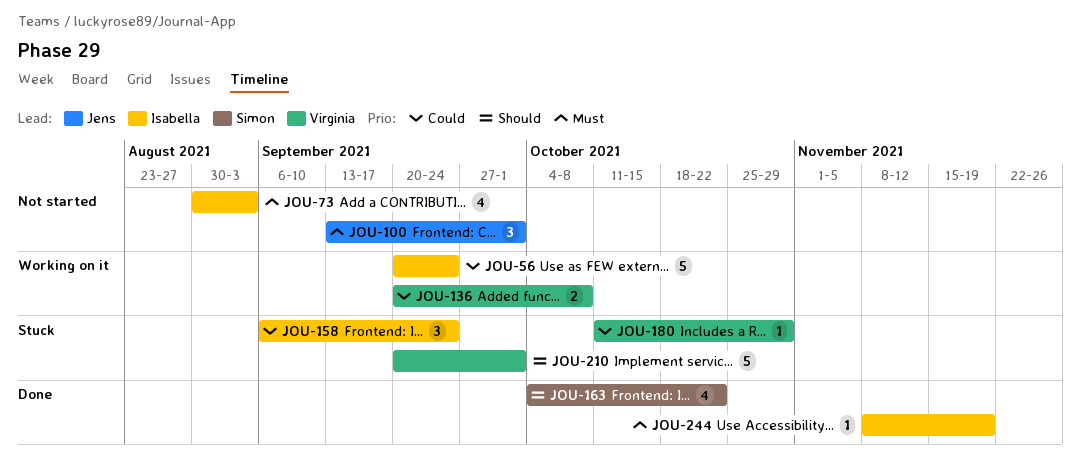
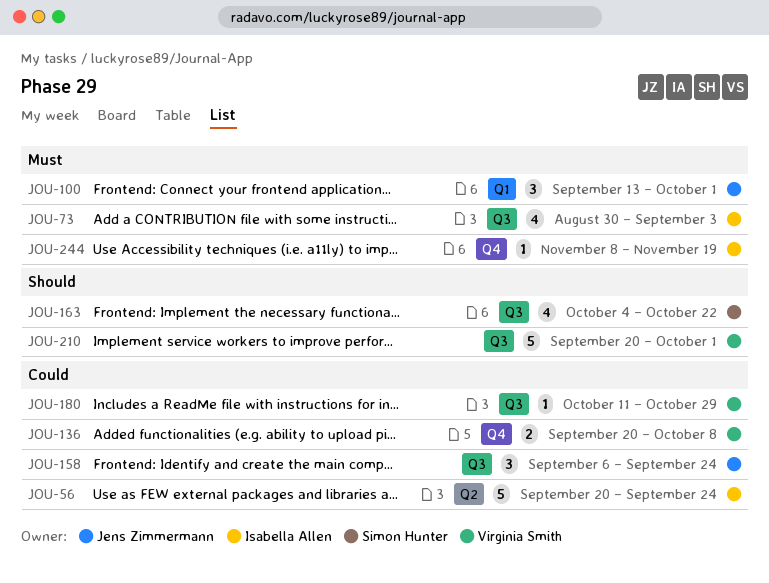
JOU-158, owner: Isabella Allen -> Jens Zimmermann

